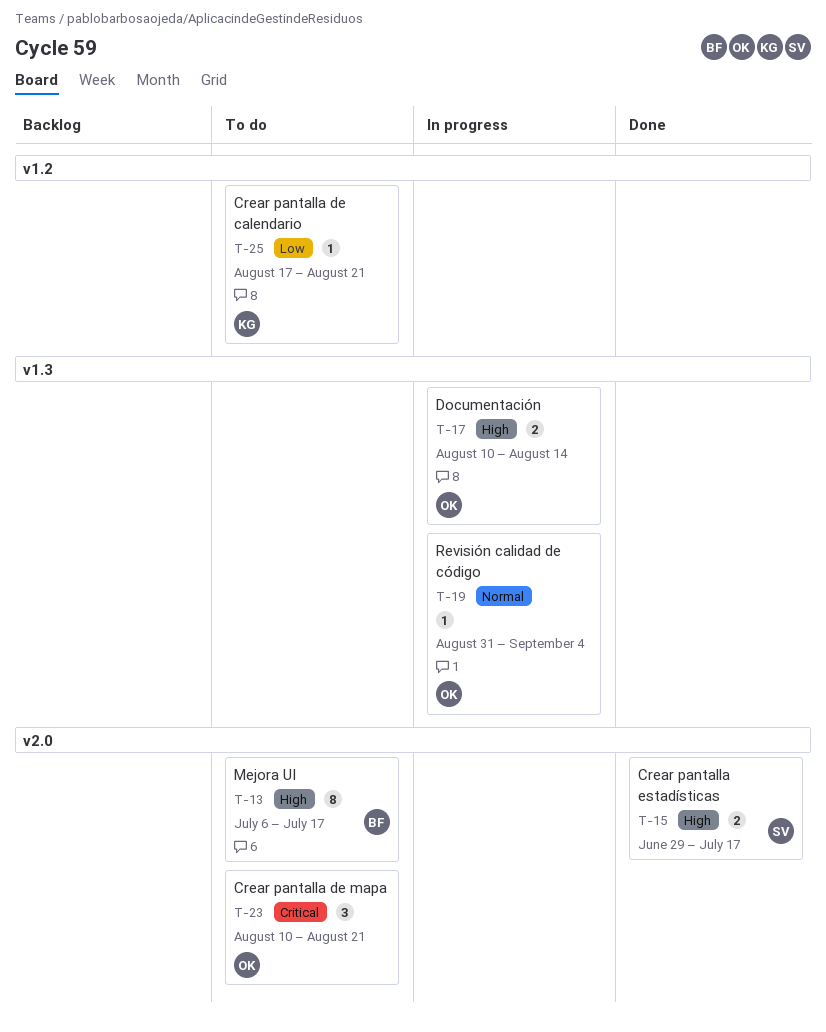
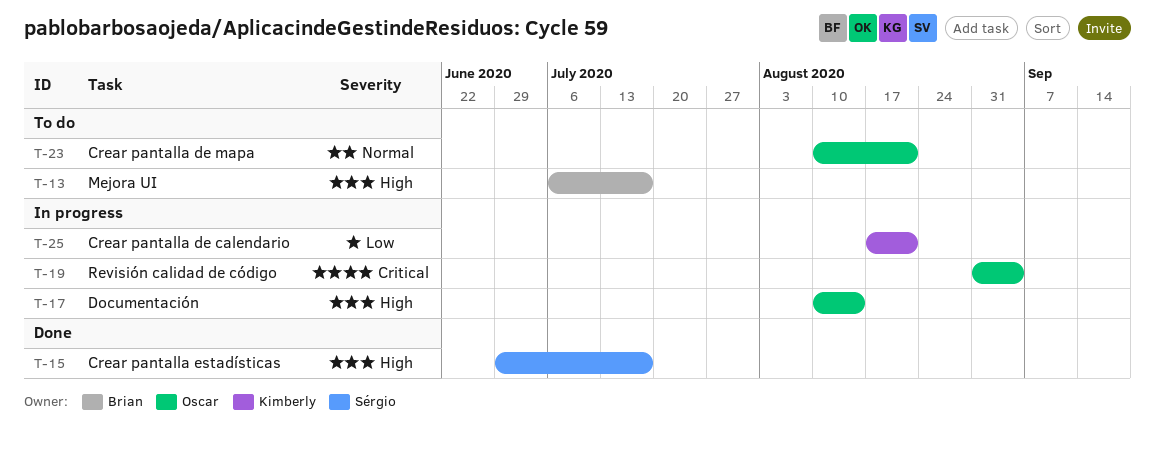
T-19, priority: Normal -> Critical
T-23, priority: Critical -> Normal
T-25, status: To do -> In progress

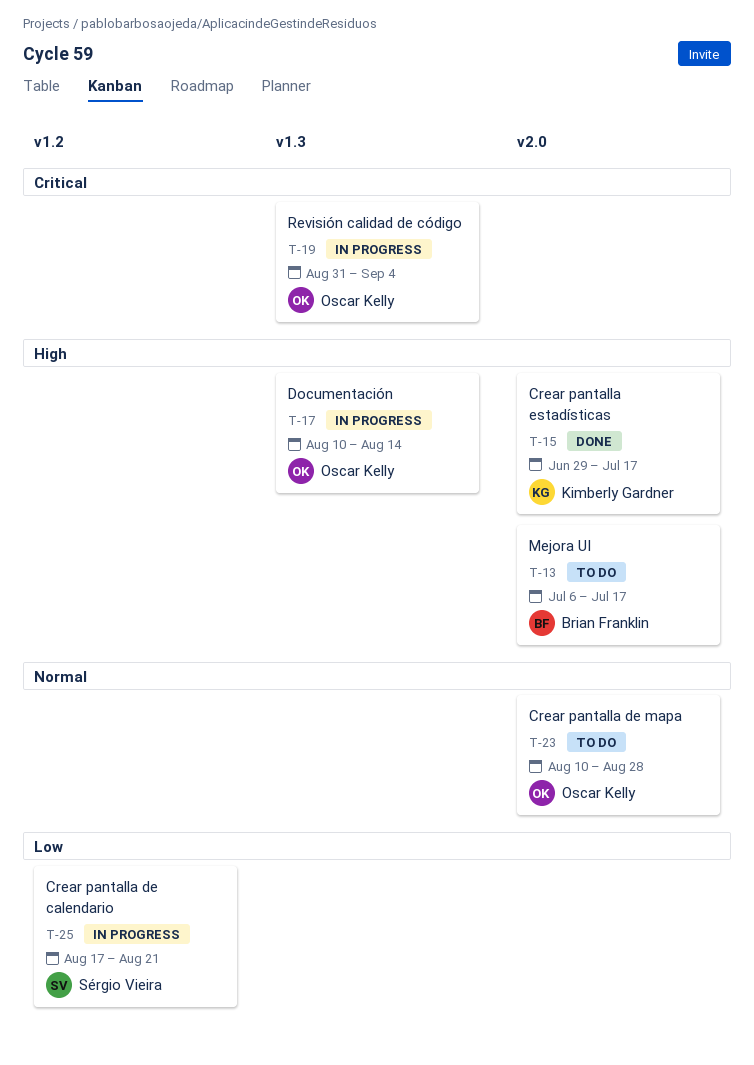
T-15, owner: Sérgio Vieira -> Kimberly Gardner
T-23, due: Aug 21 -> Aug 28
T-25, owner: Kimberly Gardner -> Sérgio Vieira

